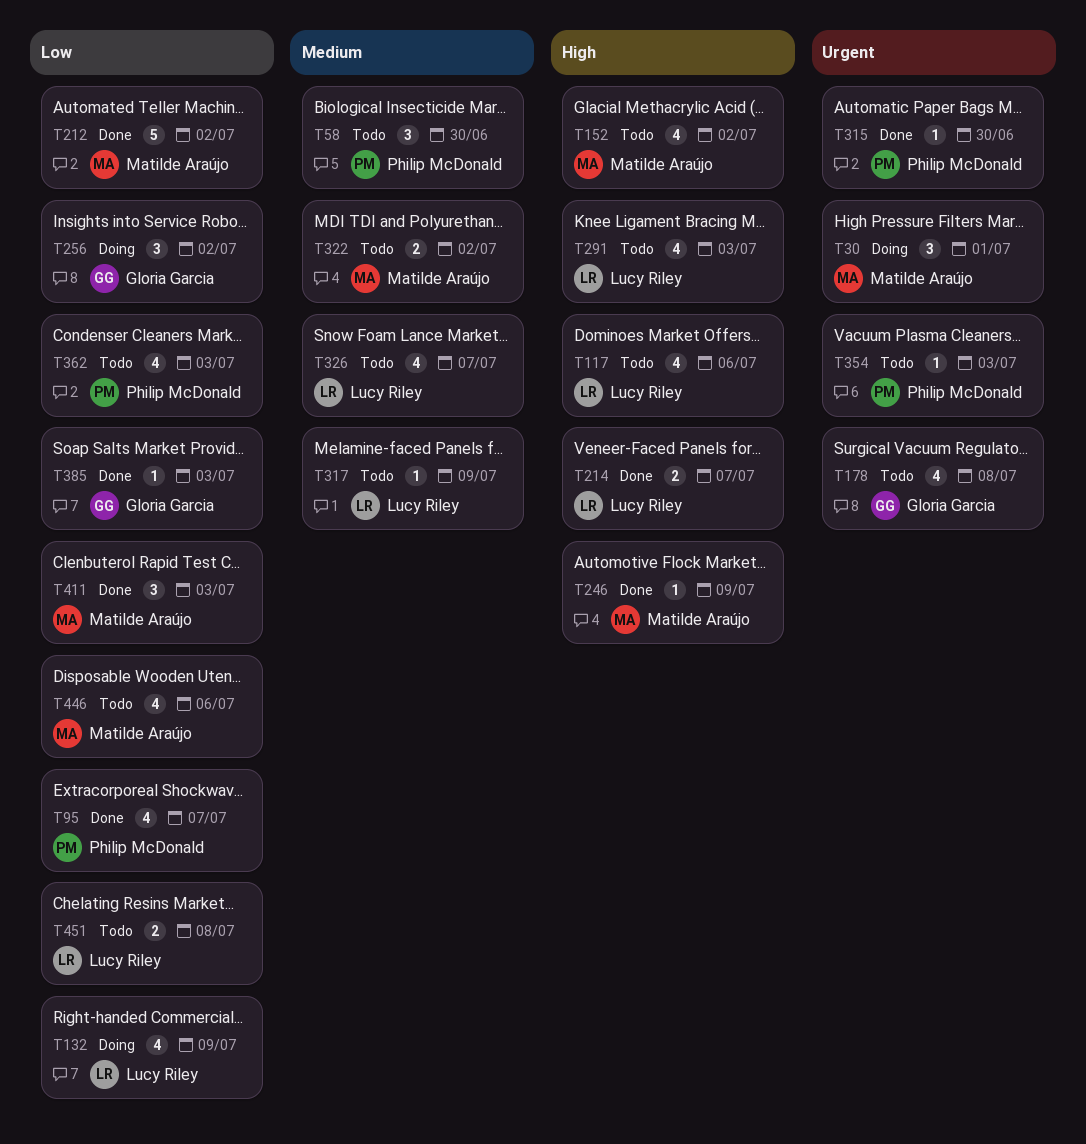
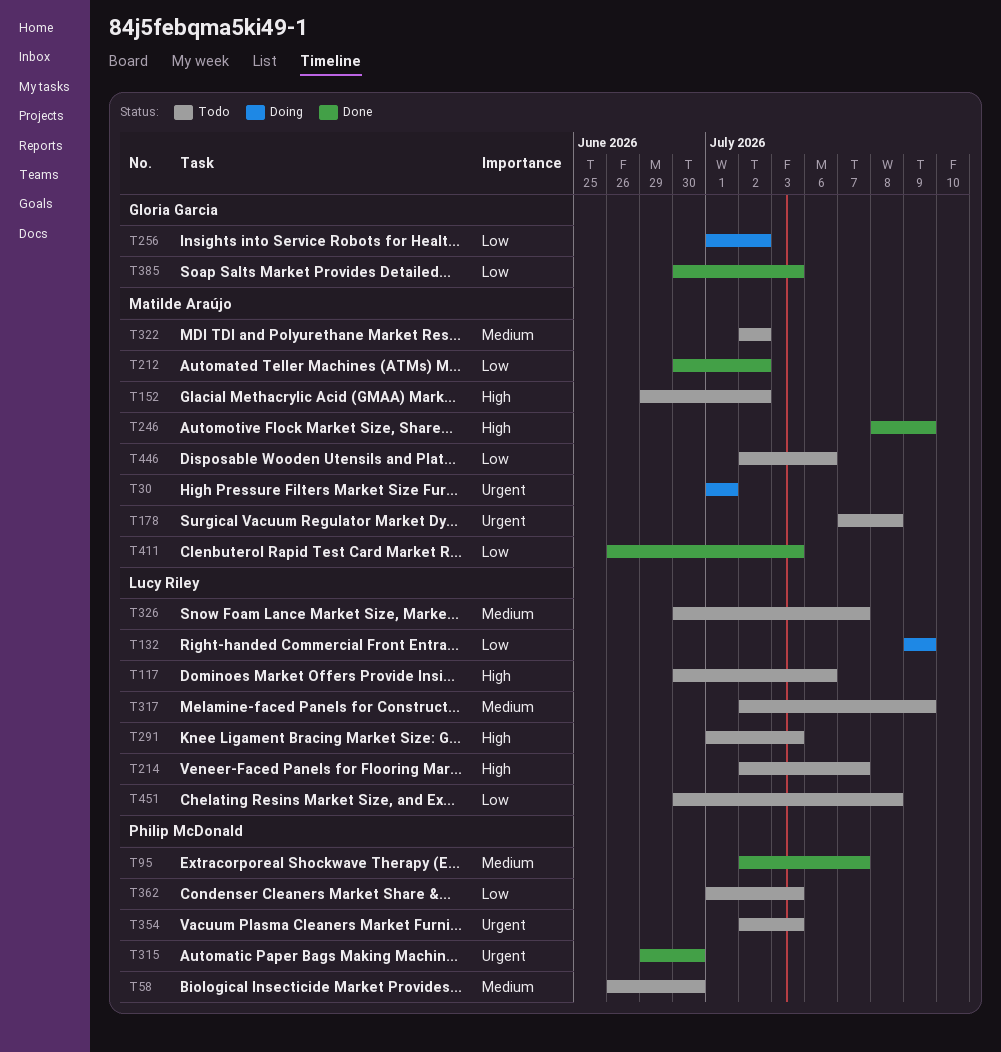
T95, priority: Low -> Medium
T178, owner: Gloria Garcia -> Matilde Araújo
T214, status: Done -> Todo

